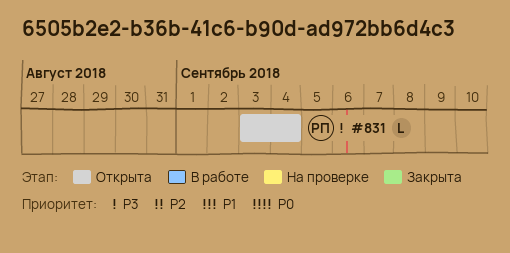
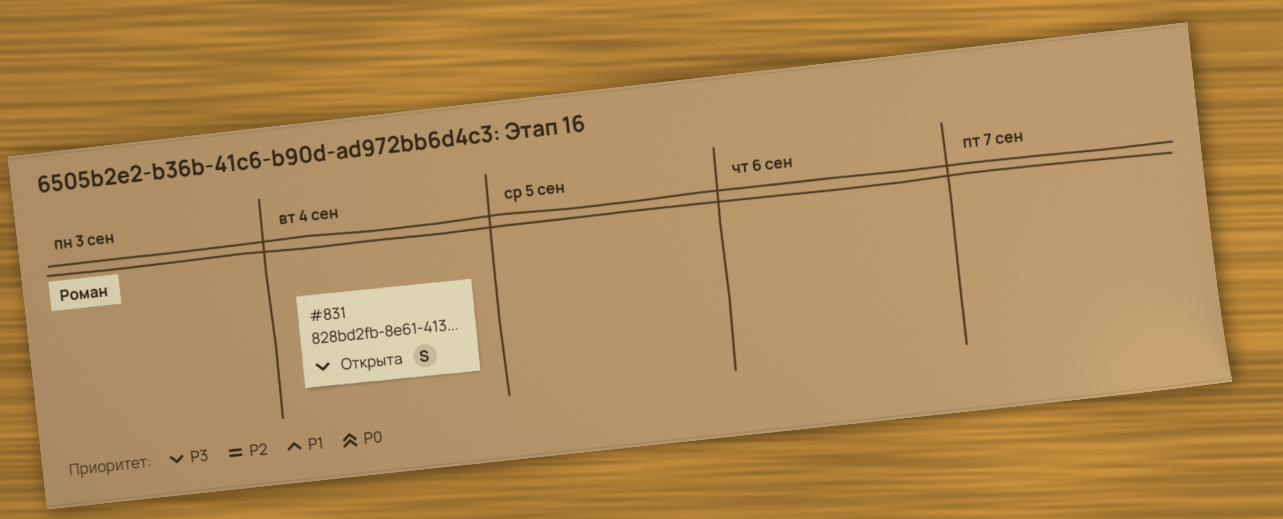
#831, estimate: L -> S

